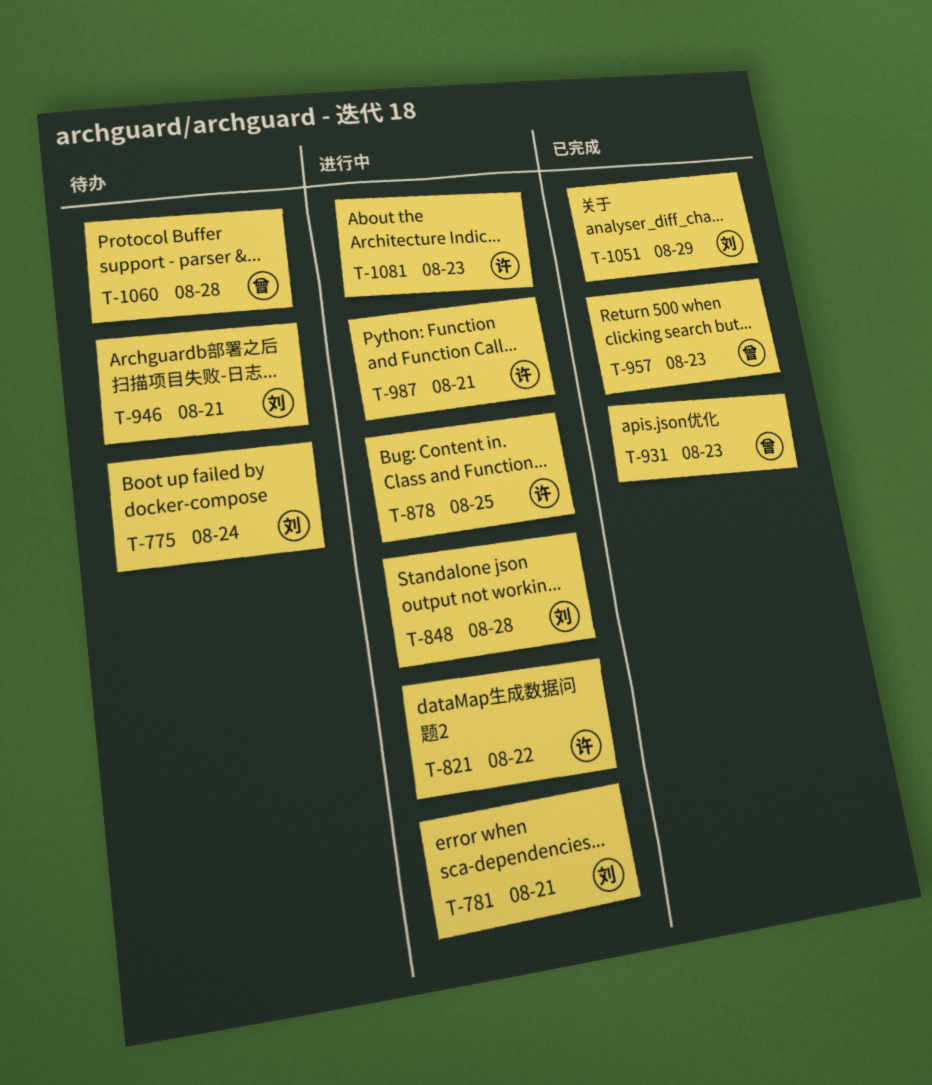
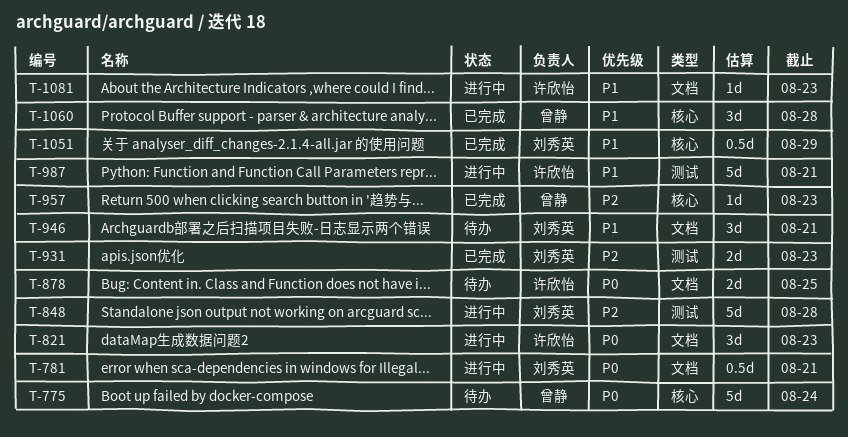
T-775, owner: 刘秀英 -> 曾静
T-821, due: Aug 22 -> Aug 23
T-878, status: 进行中 -> 待办
T-931, owner: 曾静 -> 刘秀英
T-1060, status: 待办 -> 已完成

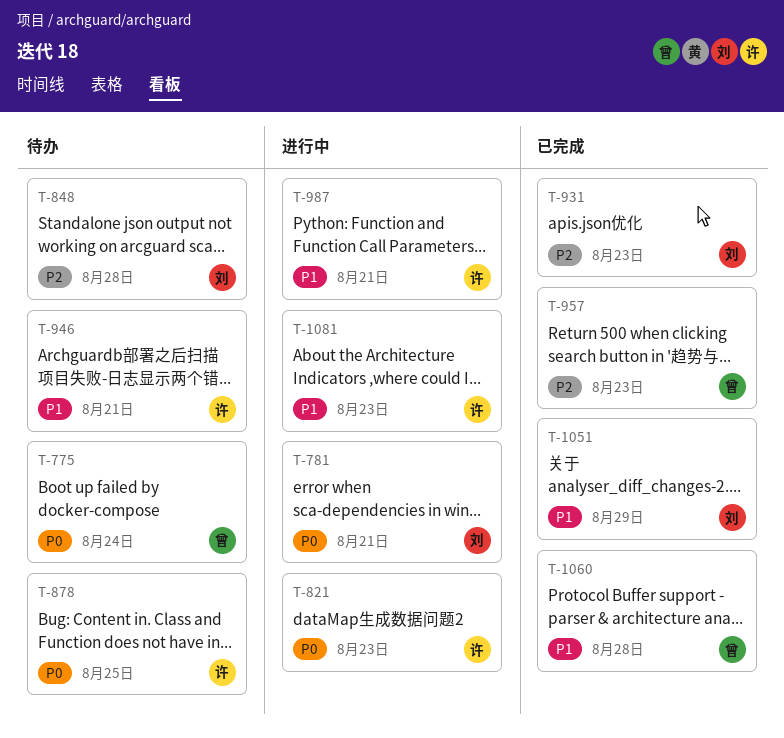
T-848, status: 进行中 -> 待办
T-946, owner: 刘秀英 -> 许欣怡

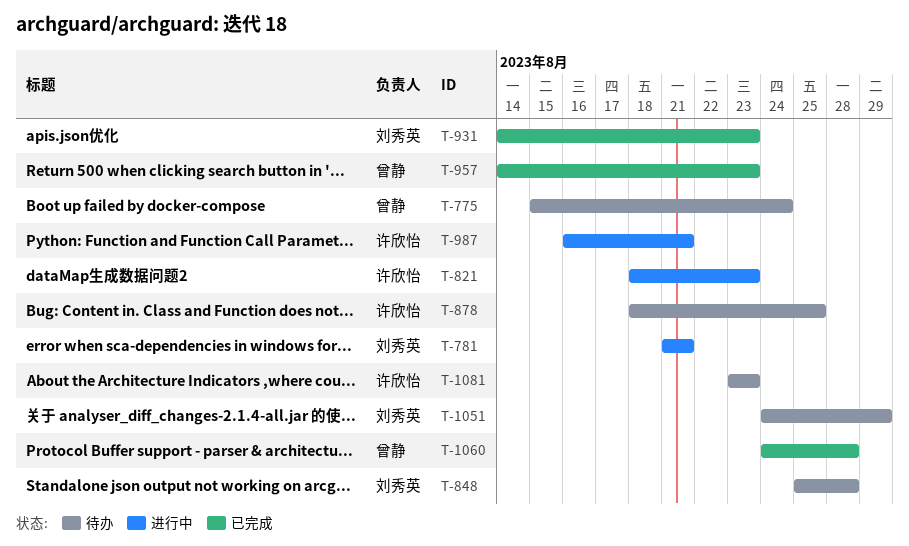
T-946: present -> none
T-1051, status: 已完成 -> 待办
T-1081, status: 进行中 -> 待办

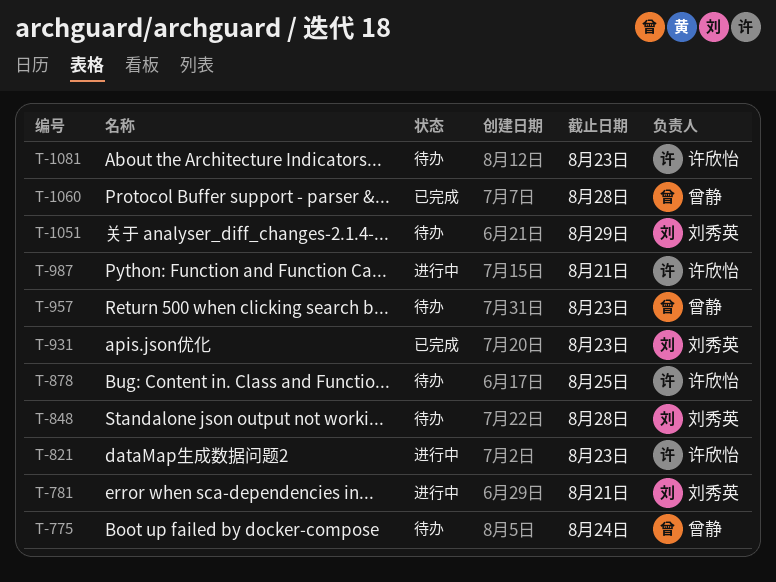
T-957, status: 已完成 -> 待办

